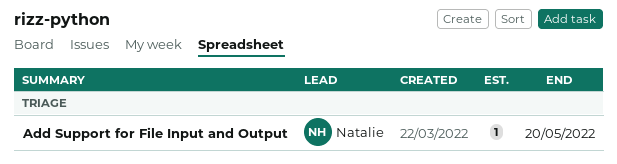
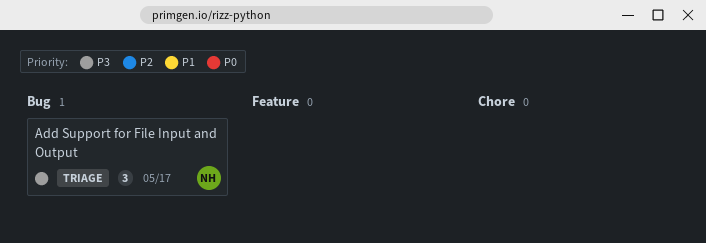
Add Support for File Input and Output, estimate: 1 -> 3
Add Support for File Input and Output, due: May 20 -> May 17

